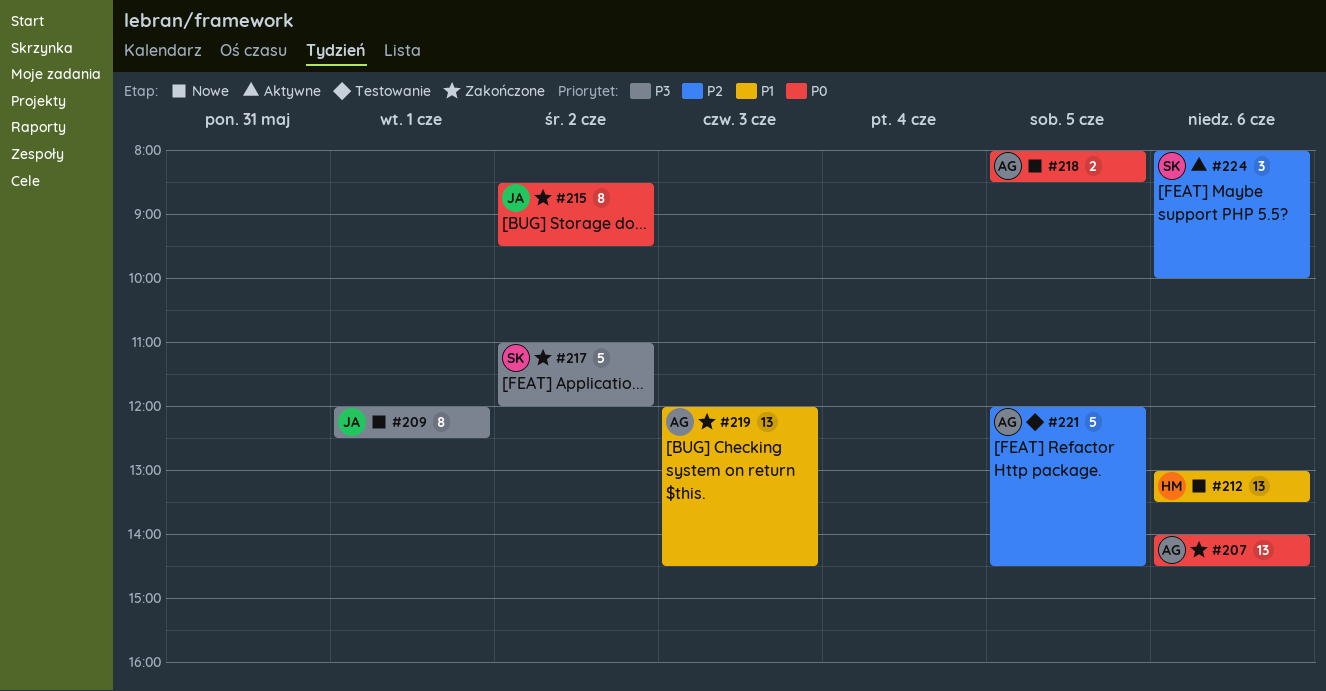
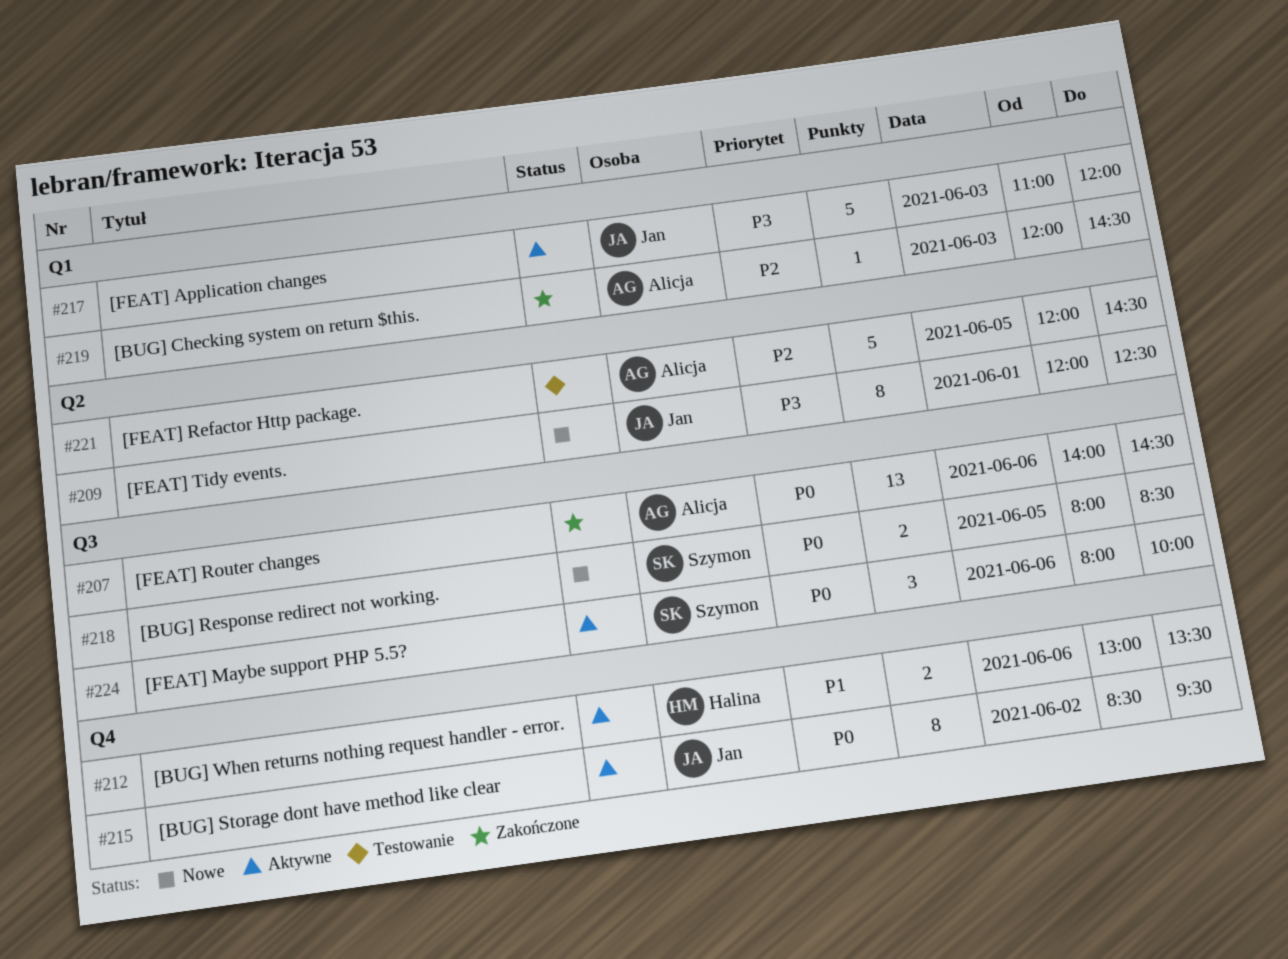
#212, status: Nowe -> Aktywne
#212, estimate: 13 -> 2
#215, status: Zakończone -> Aktywne
#217, status: Zakończone -> Aktywne
#217, owner: Szymon -> Jan
#217, day: Jun 2 -> Jun 3
#218, owner: Alicja -> Szymon
#219, priority: P1 -> P2
#219, estimate: 13 -> 1
#224, priority: P2 -> P0

